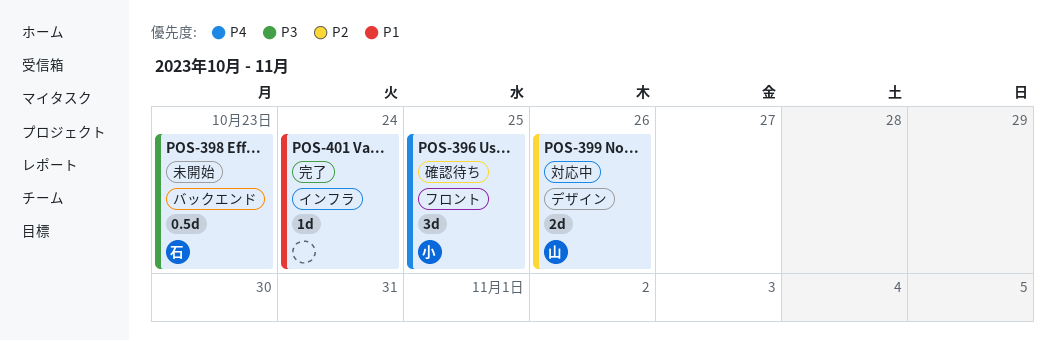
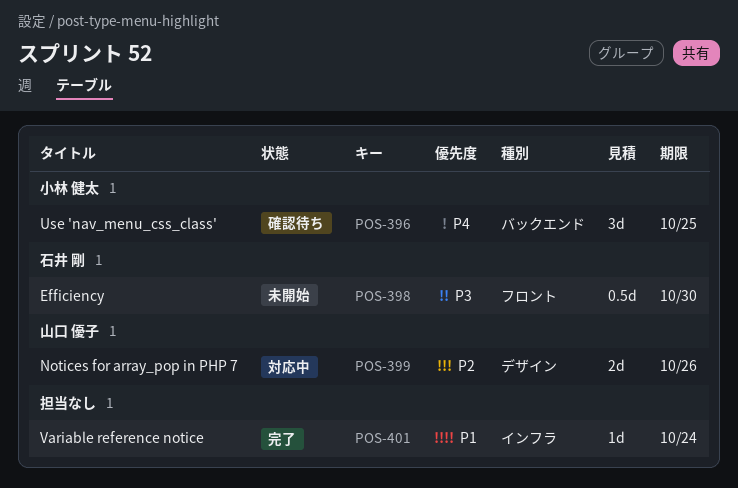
POS-396, label: フロント -> バックエンド
POS-398, label: バックエンド -> フロント
POS-398, due: Oct 23 -> Oct 30

